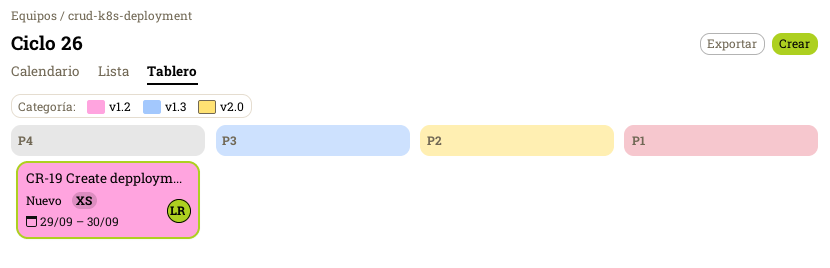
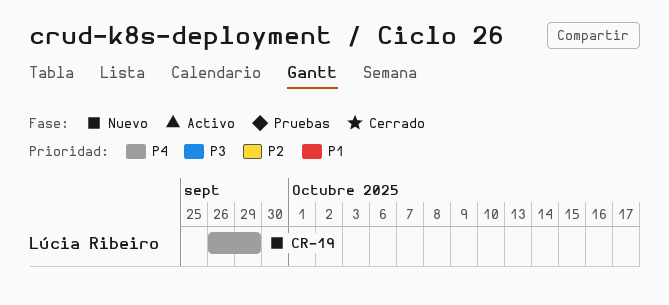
CR-19, start: Sep 29 -> Sep 26
CR-19, due: Sep 30 -> Sep 29

